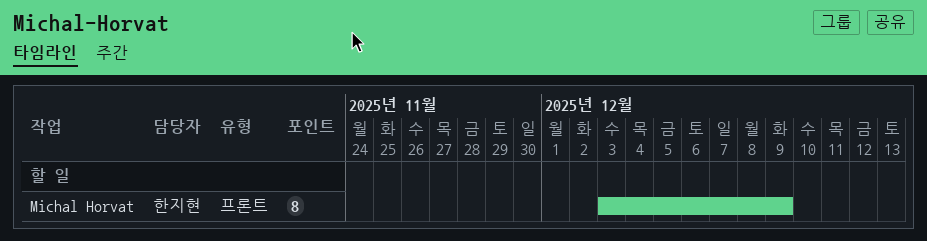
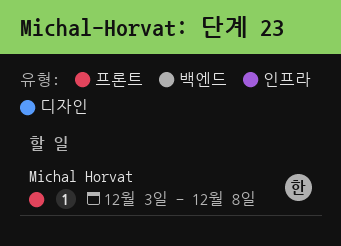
Michal Horvat, estimate: 8 -> 1
Michal Horvat, due: Dec 9 -> Dec 8

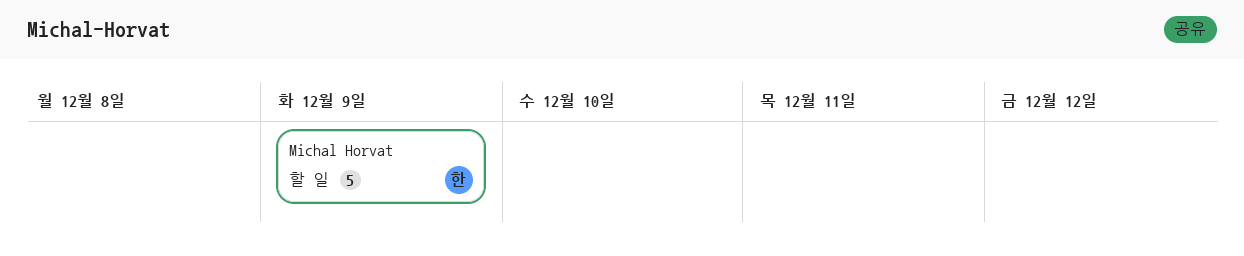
Michal Horvat, estimate: 1 -> 5
Michal Horvat, due: Dec 8 -> Dec 9

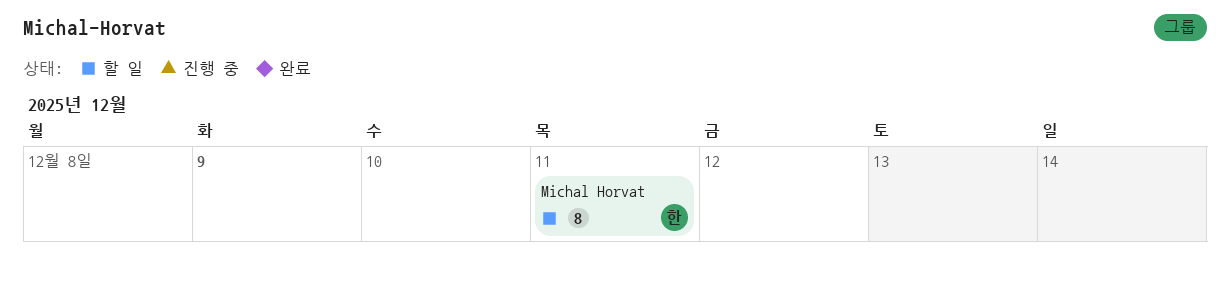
Michal Horvat, estimate: 5 -> 8
Michal Horvat, due: Dec 9 -> Dec 11

